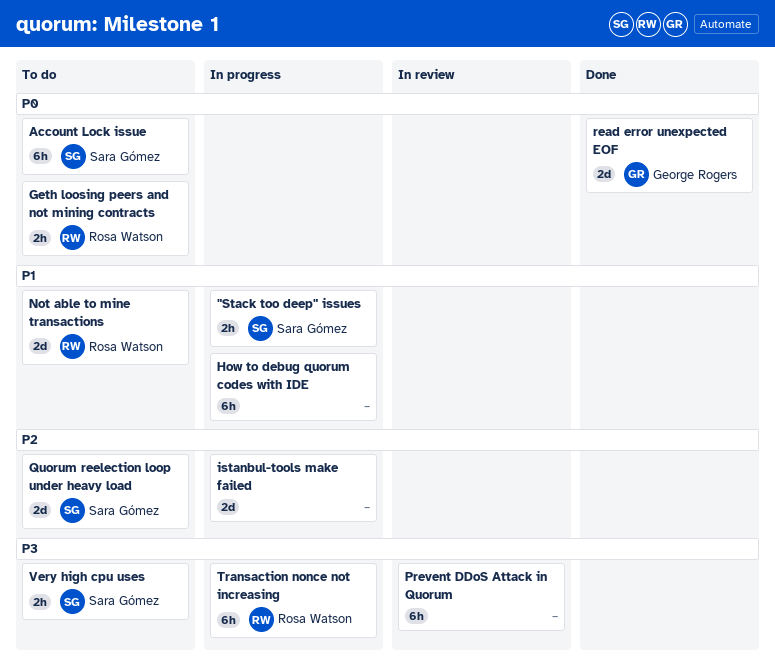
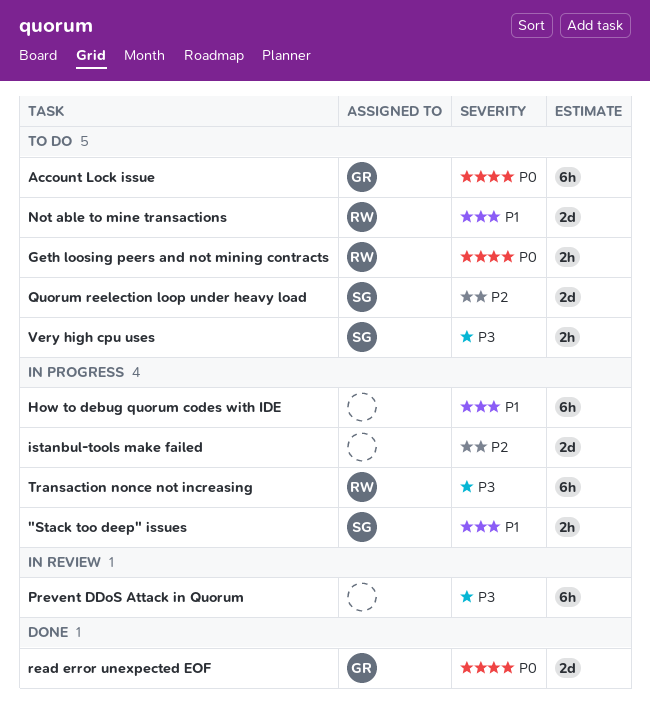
Account Lock issue, owner: Sara Gómez -> George Rogers

